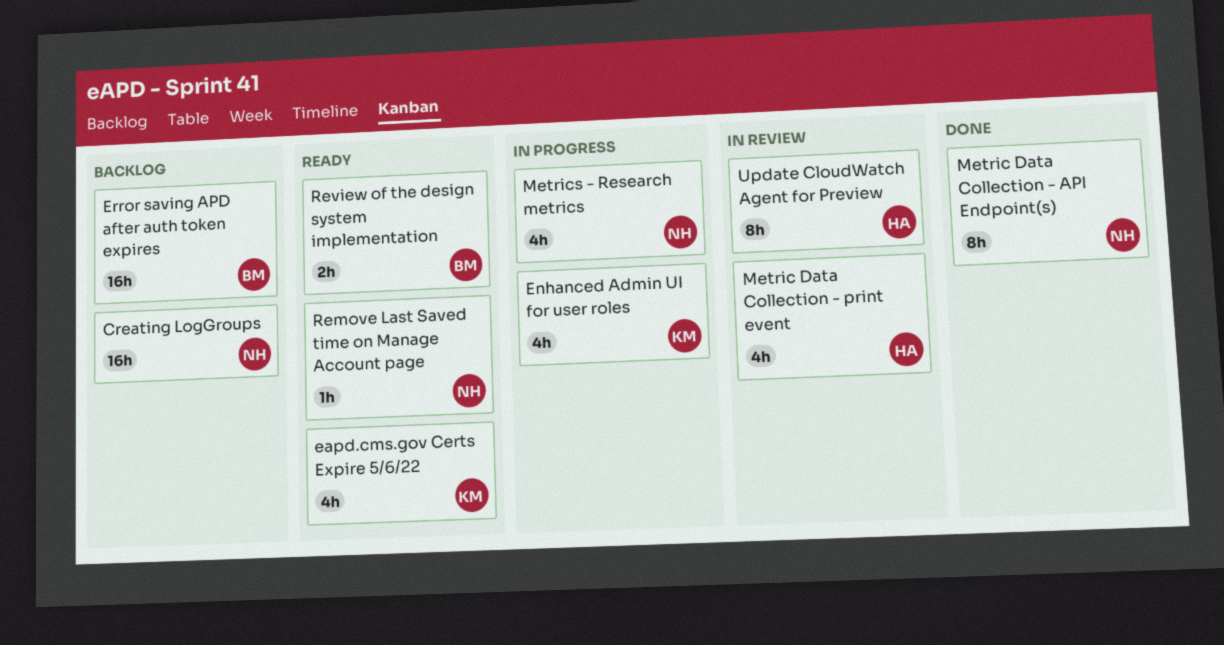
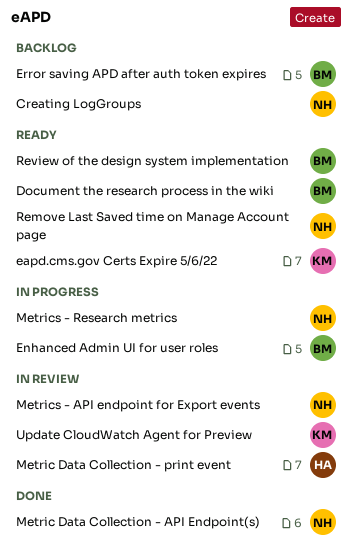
Document the research process in the wiki: none -> present
Enhanced Admin UI for user roles, owner: KM -> BM
Metrics - API endpoint for Export events: none -> present
Update CloudWatch Agent for Preview, owner: HA -> KM

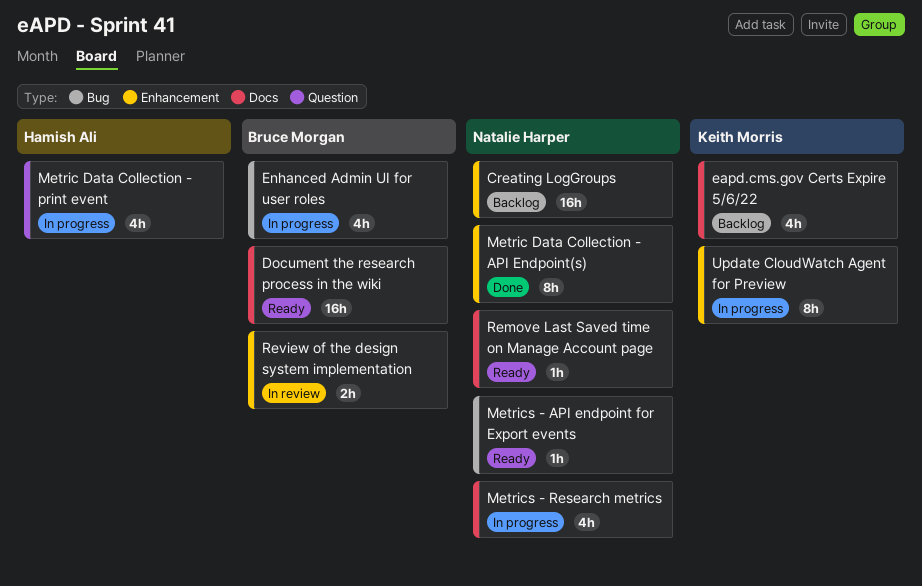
eapd.cms.gov Certs Expire 5/6/22, status: Ready -> Backlog
Error saving APD after auth token expires: present -> none
Metric Data Collection - print event, status: In review -> In progress
Metrics - API endpoint for Export events, status: In review -> Ready
Review of the design system implementation, status: Ready -> In review
Update CloudWatch Agent for Preview, status: In review -> In progress

